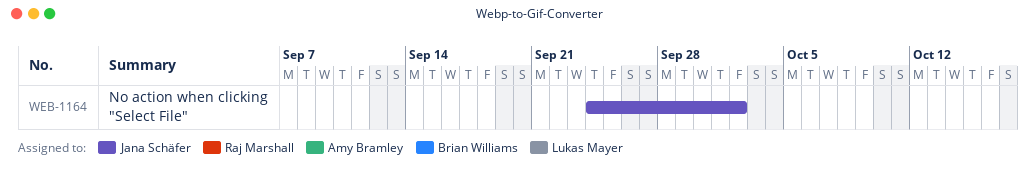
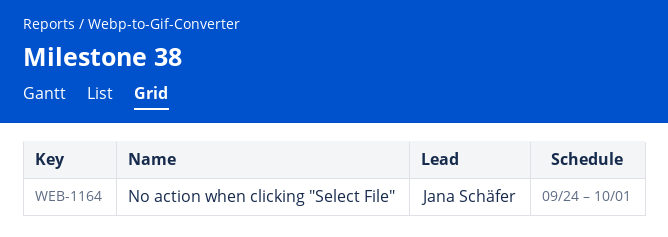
WEB-1164, due: Oct 2 -> Oct 1

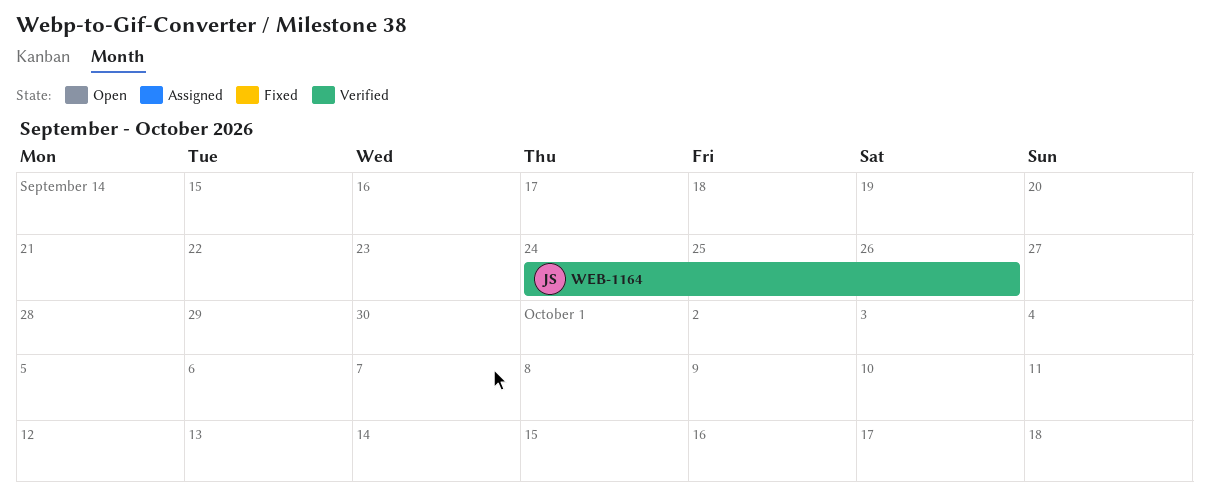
WEB-1164, due: Oct 1 -> Sep 26

